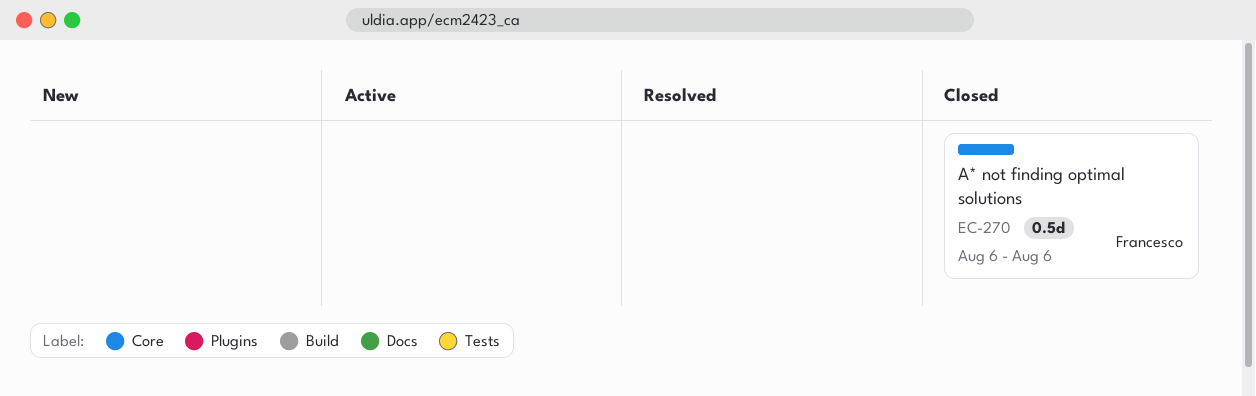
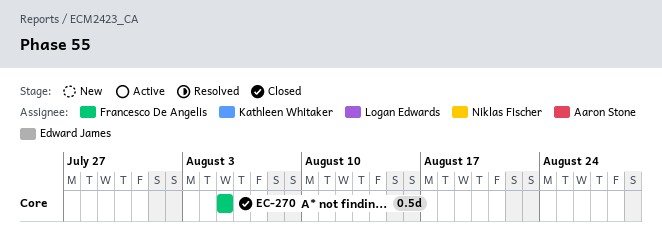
EC-270, start: Aug 6 -> Aug 5
EC-270, due: Aug 6 -> Aug 5

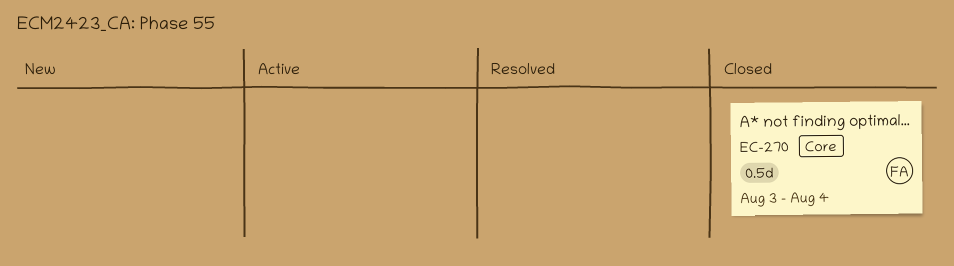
EC-270, start: Aug 5 -> Aug 3
EC-270, due: Aug 5 -> Aug 4

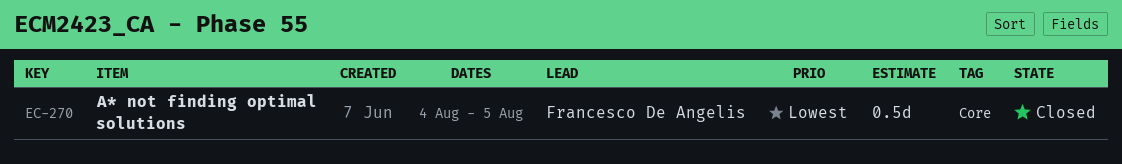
EC-270, start: Aug 3 -> Aug 4
EC-270, due: Aug 4 -> Aug 5

